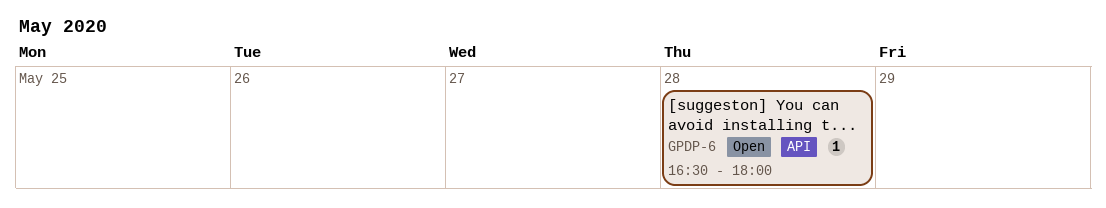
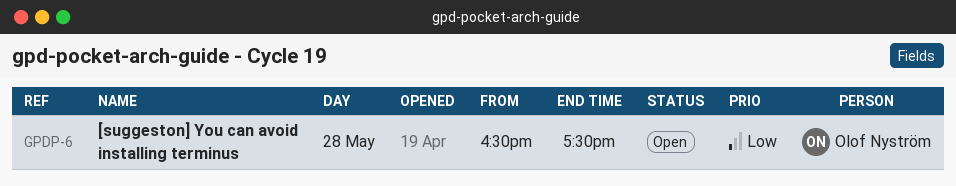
GPDP-6, ends: 18:00 -> 17:30

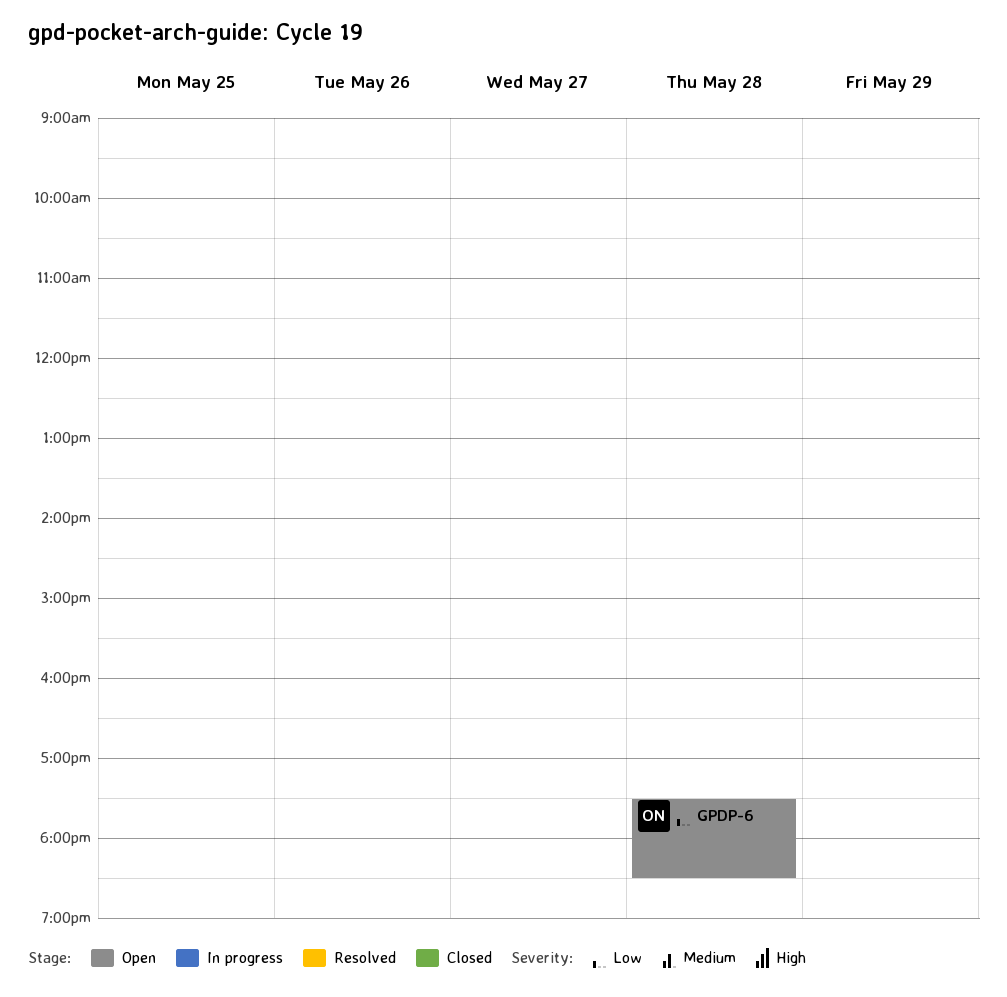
GPDP-6, begins: 16:30 -> 17:30
GPDP-6, ends: 17:30 -> 18:30

